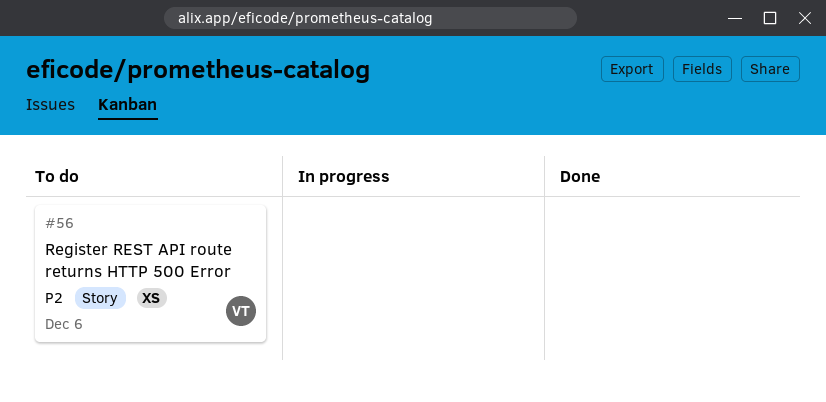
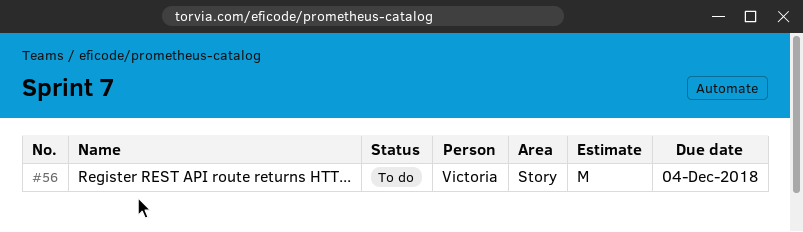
#56, estimate: XS -> M
#56, due: Dec 6 -> Dec 4

